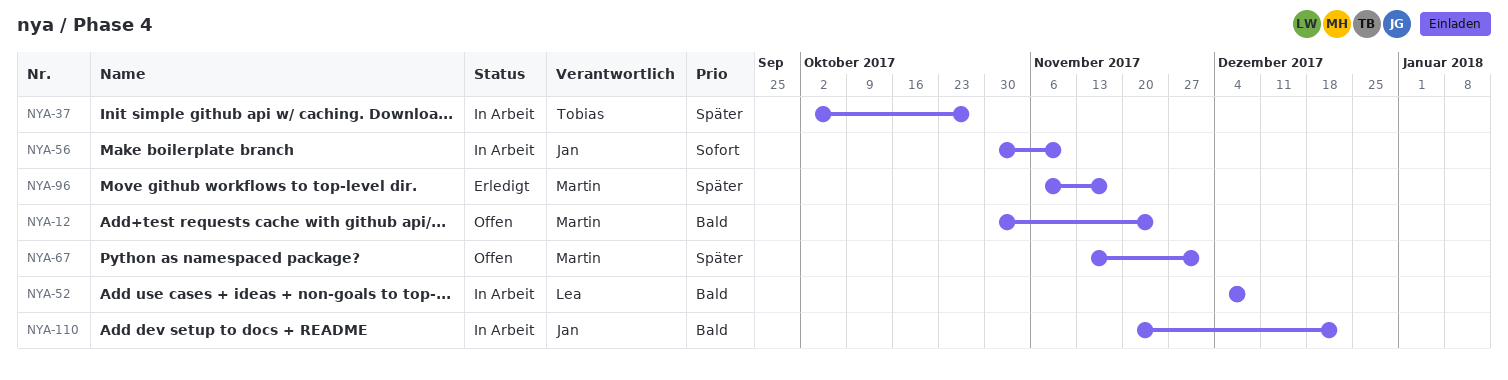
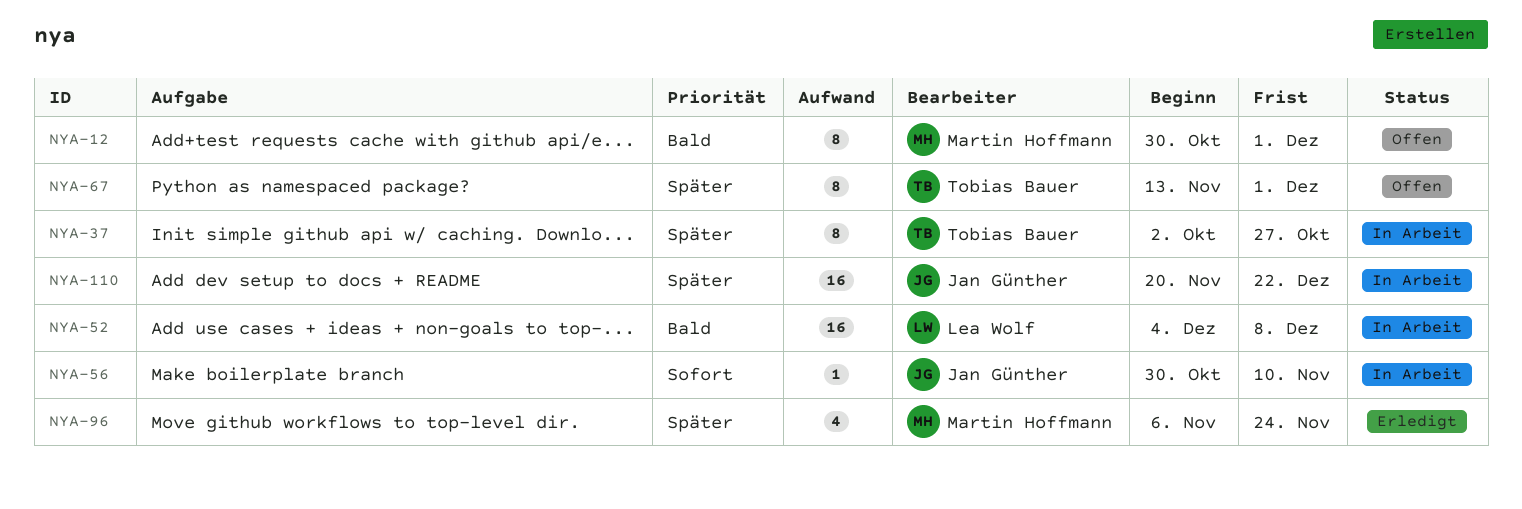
NYA-12, due: Nov 24 -> Dec 1
NYA-67, owner: Martin Hoffmann -> Tobias Bauer
NYA-96, due: Nov 17 -> Nov 24
NYA-110, priority: Bald -> Später

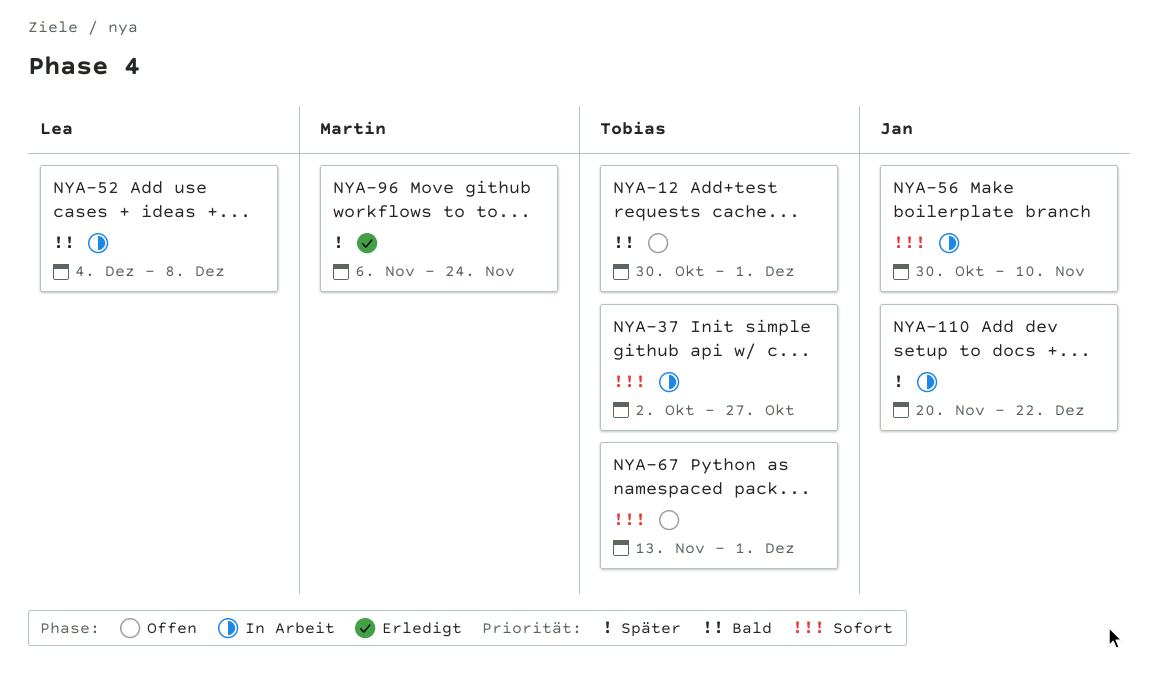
NYA-12, owner: Martin Hoffmann -> Tobias Bauer
NYA-37, priority: Später -> Sofort
NYA-67, priority: Später -> Sofort

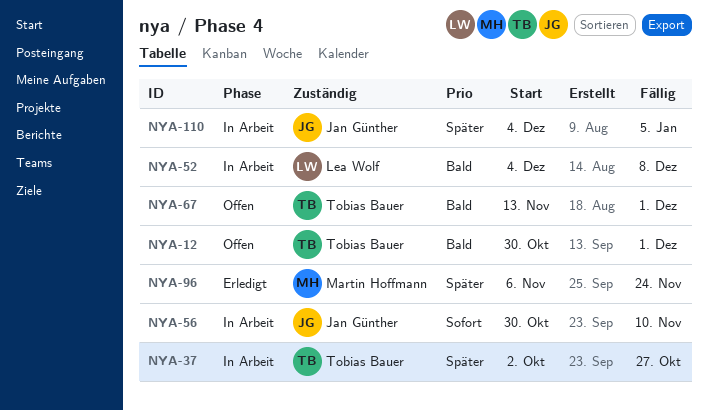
NYA-37, priority: Sofort -> Später
NYA-67, priority: Sofort -> Bald
NYA-110, start: Nov 20 -> Dec 4
NYA-110, due: Dec 22 -> Jan 5

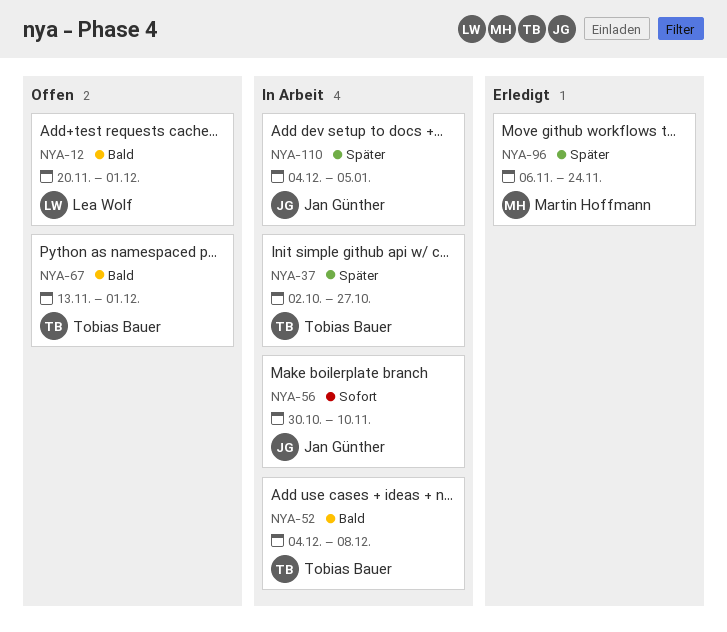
NYA-12, owner: Tobias Bauer -> Lea Wolf
NYA-12, start: Oct 30 -> Nov 20
NYA-52, owner: Lea Wolf -> Tobias Bauer

